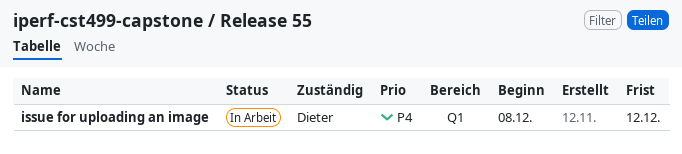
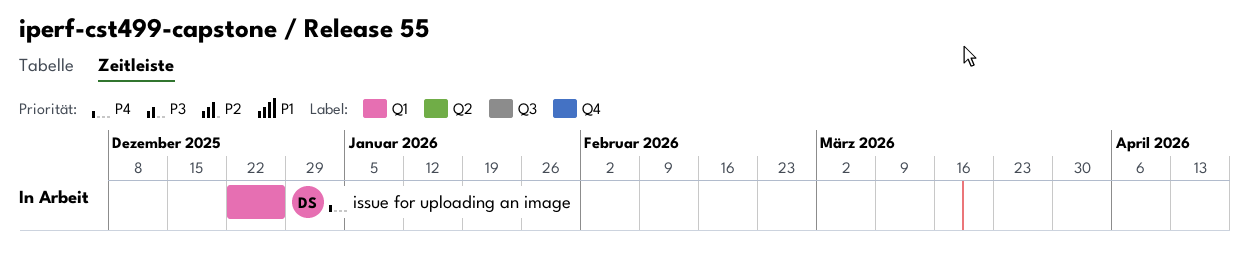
issue for uploading an image, start: Dec 8 -> Dec 22
issue for uploading an image, due: Dec 12 -> Dec 26

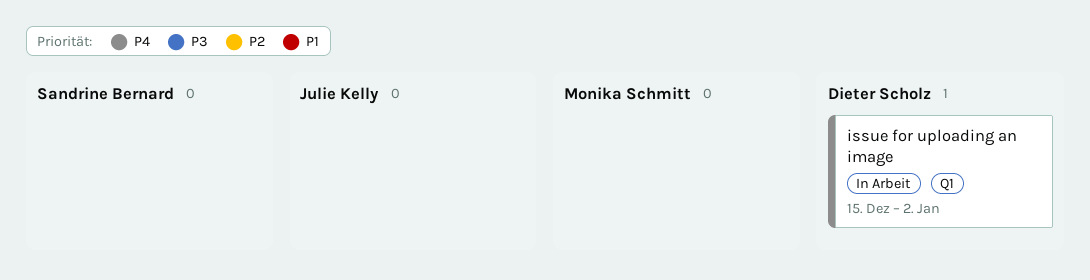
issue for uploading an image, start: Dec 22 -> Dec 15
issue for uploading an image, due: Dec 26 -> Jan 2

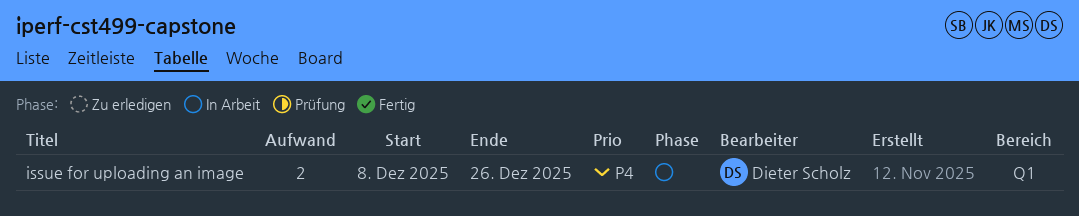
issue for uploading an image, start: Dec 15 -> Dec 8
issue for uploading an image, due: Jan 2 -> Dec 26

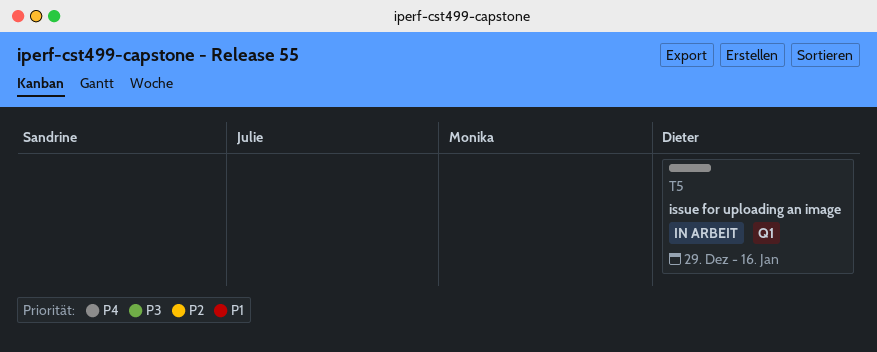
issue for uploading an image, start: Dec 8 -> Dec 29
issue for uploading an image, due: Dec 26 -> Jan 16

